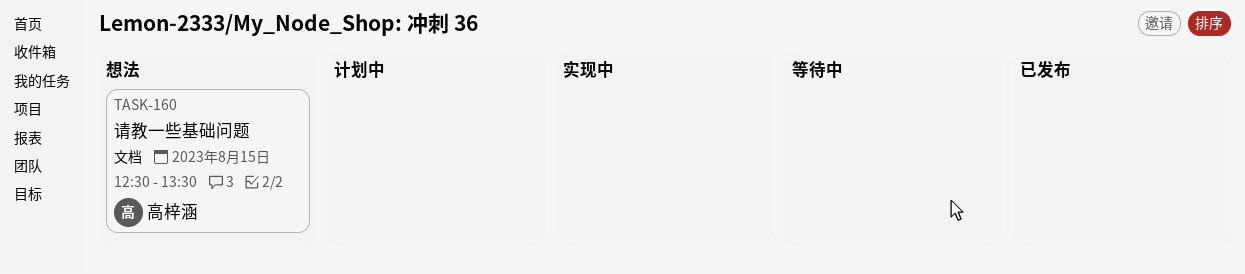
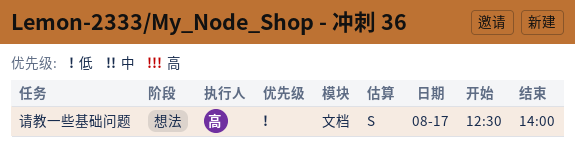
请教一些基础问题, day: Aug 15 -> Aug 17
请教一些基础问题, ends: 13:30 -> 14:00

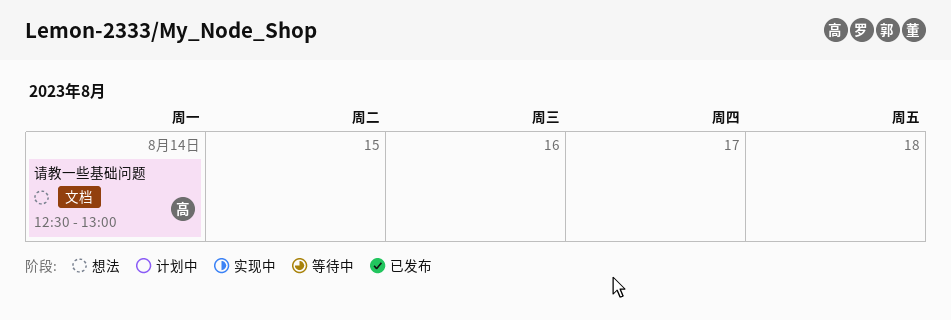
请教一些基础问题, day: Aug 17 -> Aug 14
请教一些基础问题, ends: 14:00 -> 13:00

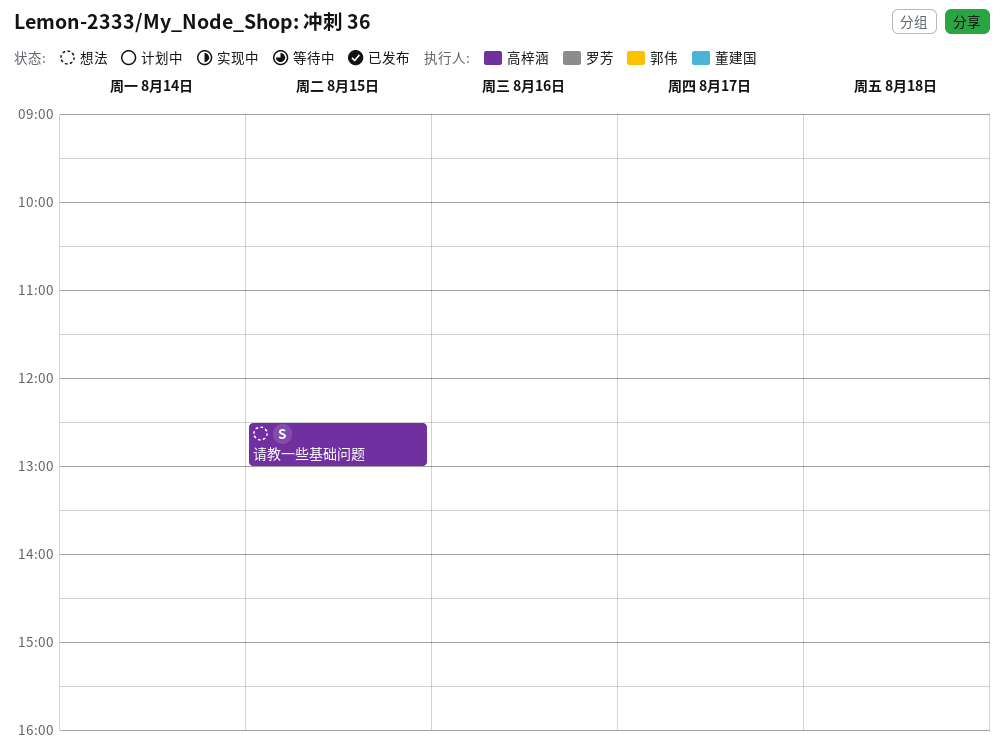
请教一些基础问题, day: Aug 14 -> Aug 15

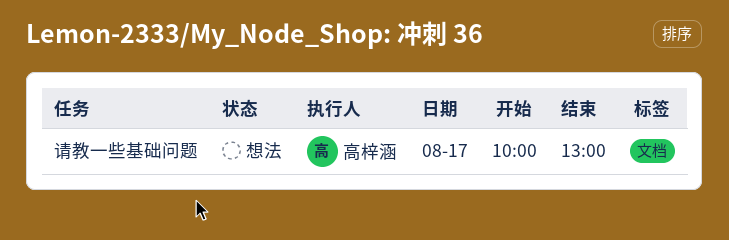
请教一些基础问题, day: Aug 15 -> Aug 17
请教一些基础问题, begins: 12:30 -> 10:00

